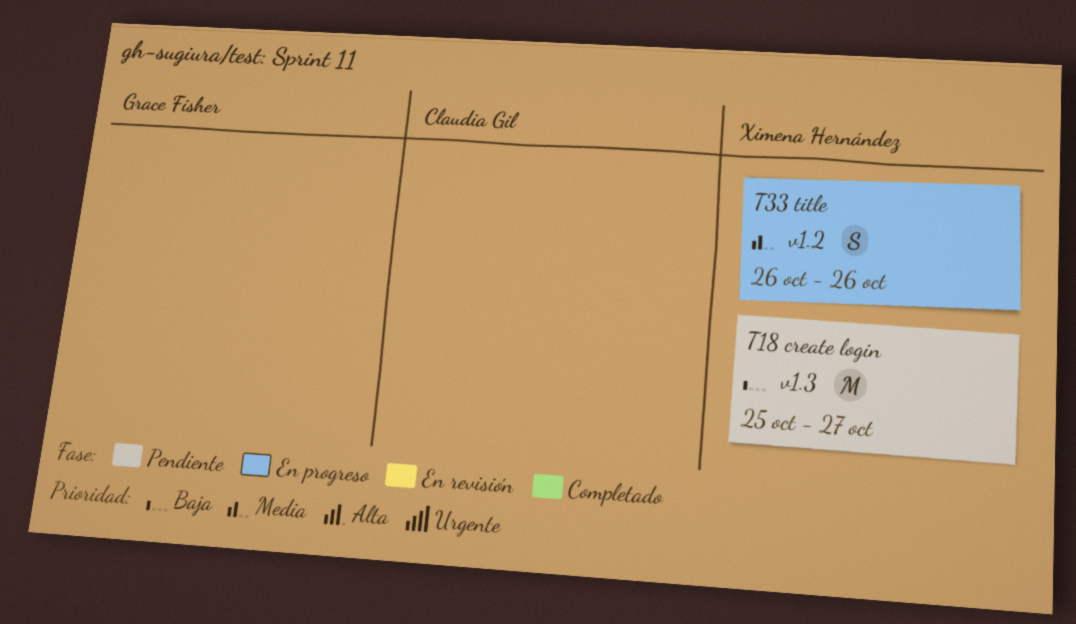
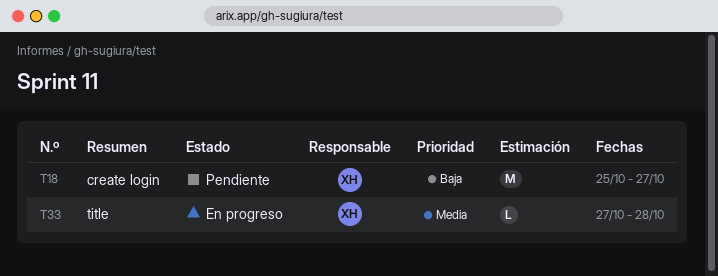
T33, estimate: S -> L
T33, start: Oct 26 -> Oct 27
T33, due: Oct 26 -> Oct 28

